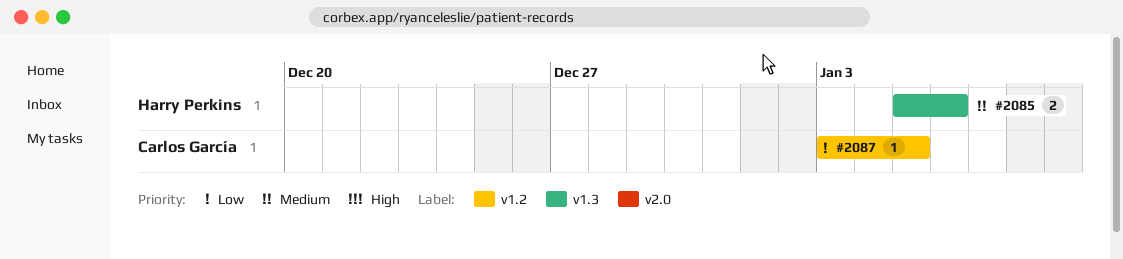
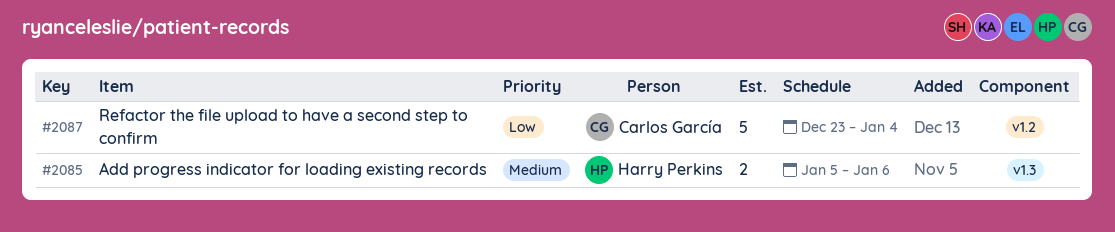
#2087, estimate: 1 -> 5
#2087, start: Jan 3 -> Dec 23
#2087, due: Jan 5 -> Jan 4

